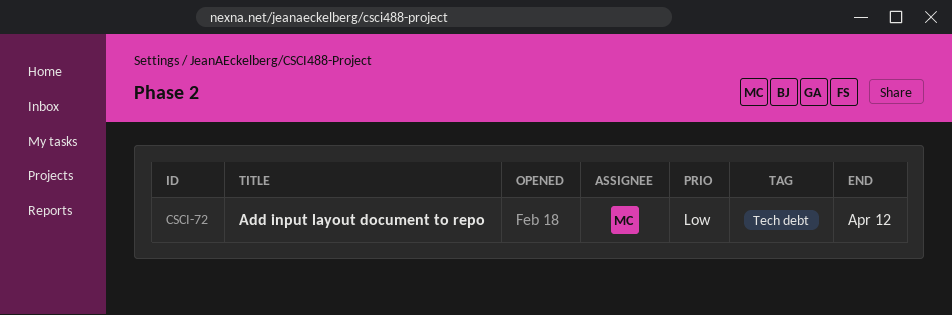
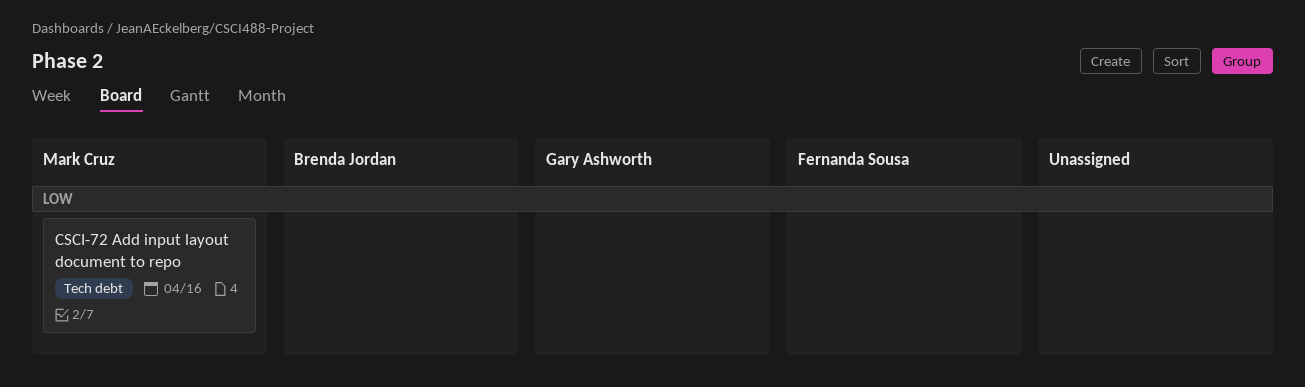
CSCI-72, due: Apr 12 -> Apr 16

